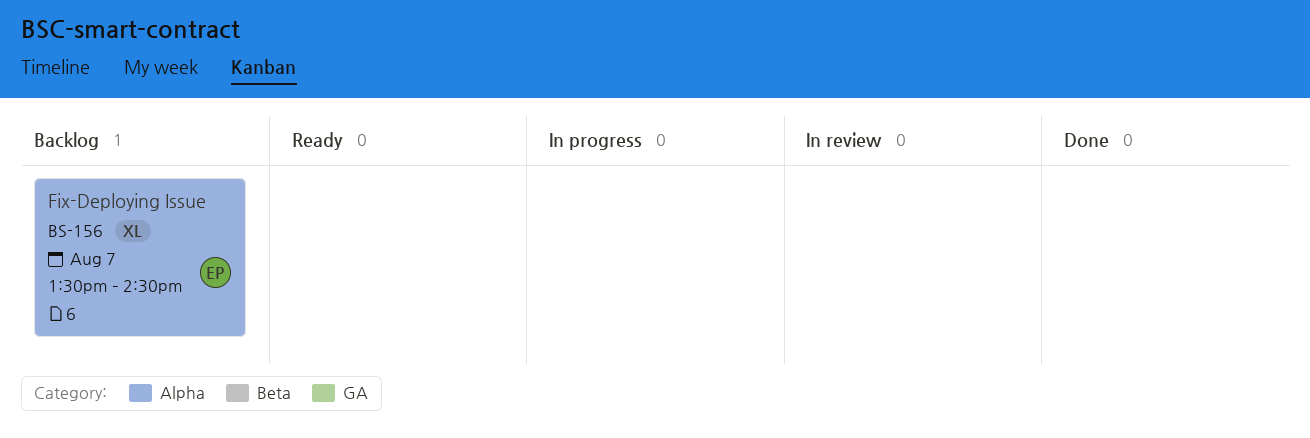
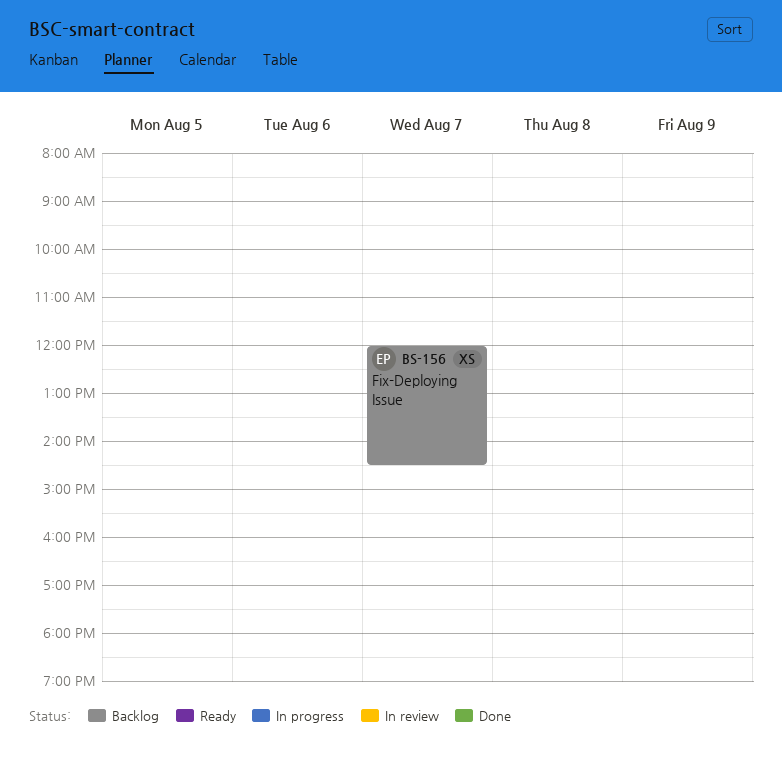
BS-156, estimate: XL -> XS
BS-156, begins: 13:30 -> 12:00

